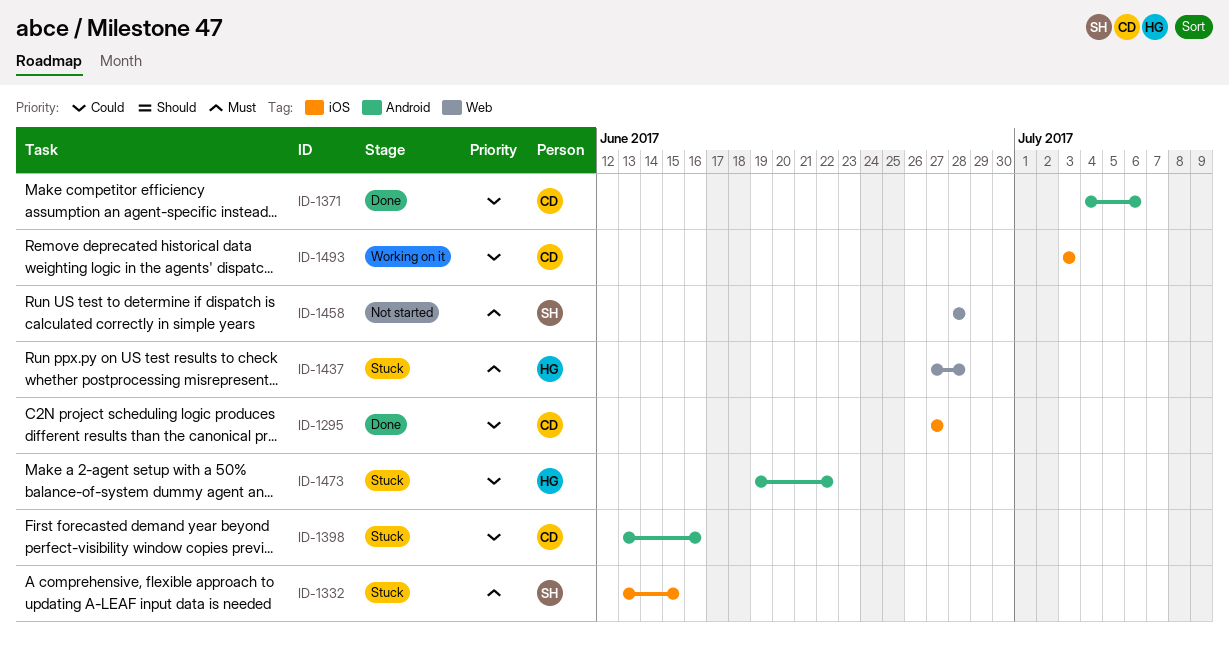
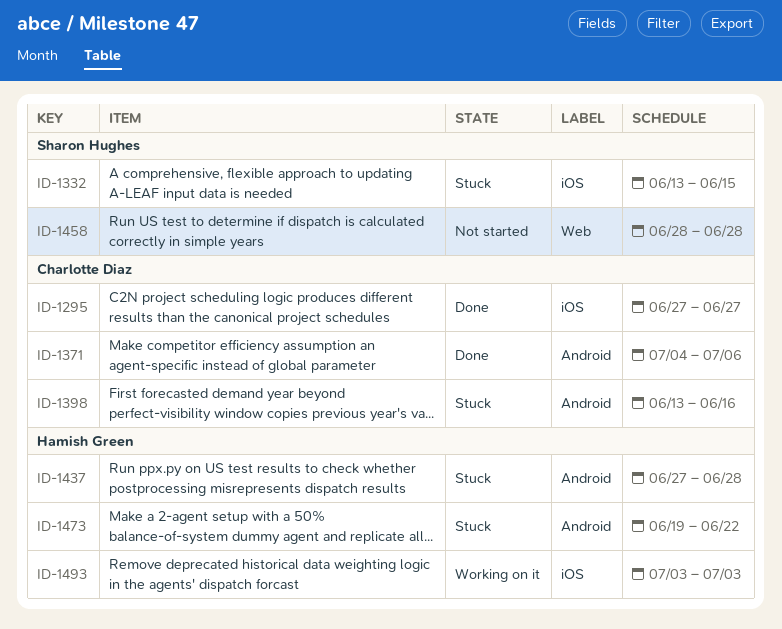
ID-1437, label: Web -> Android
ID-1493, owner: Charlotte Diaz -> Hamish Green

